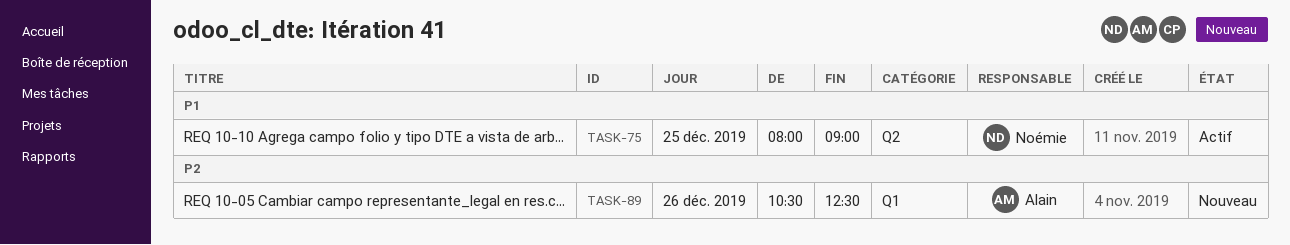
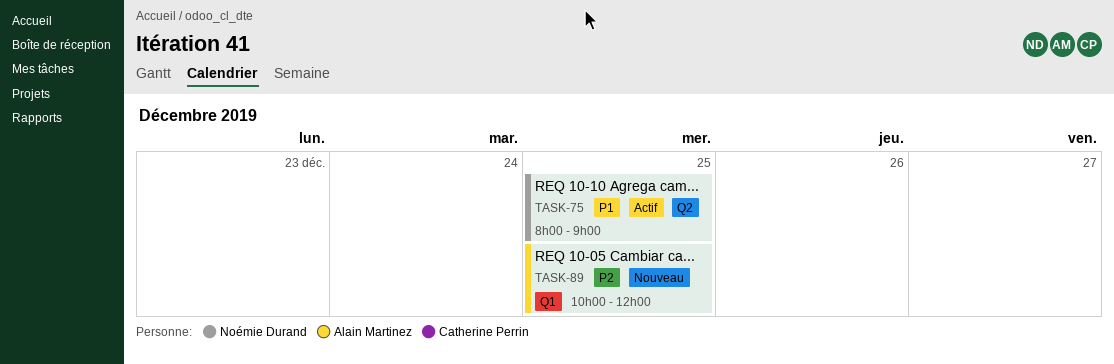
TASK-89, day: Dec 26 -> Dec 25
TASK-89, begins: 10:30 -> 10:00
TASK-89, ends: 12:30 -> 12:00

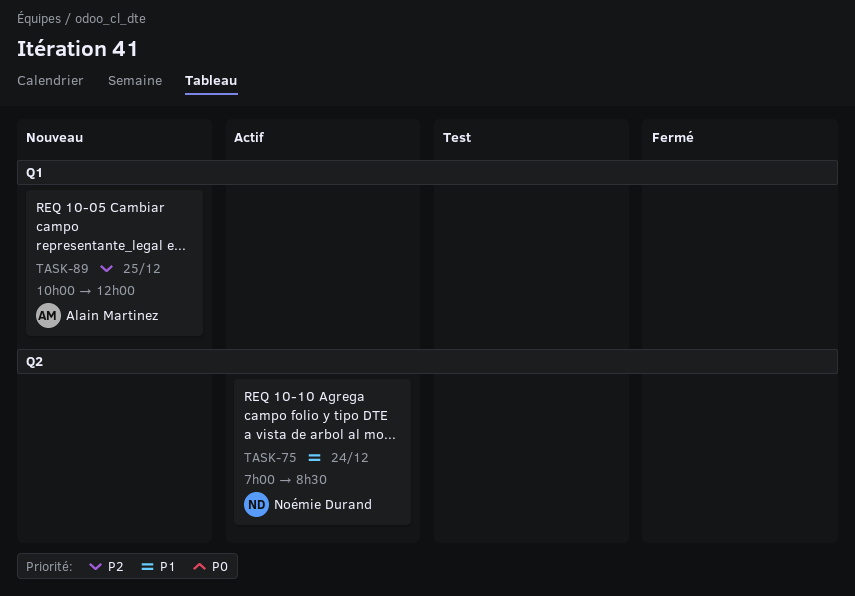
TASK-75, day: Dec 25 -> Dec 24
TASK-75, begins: 08:00 -> 07:00
TASK-75, ends: 09:00 -> 08:30

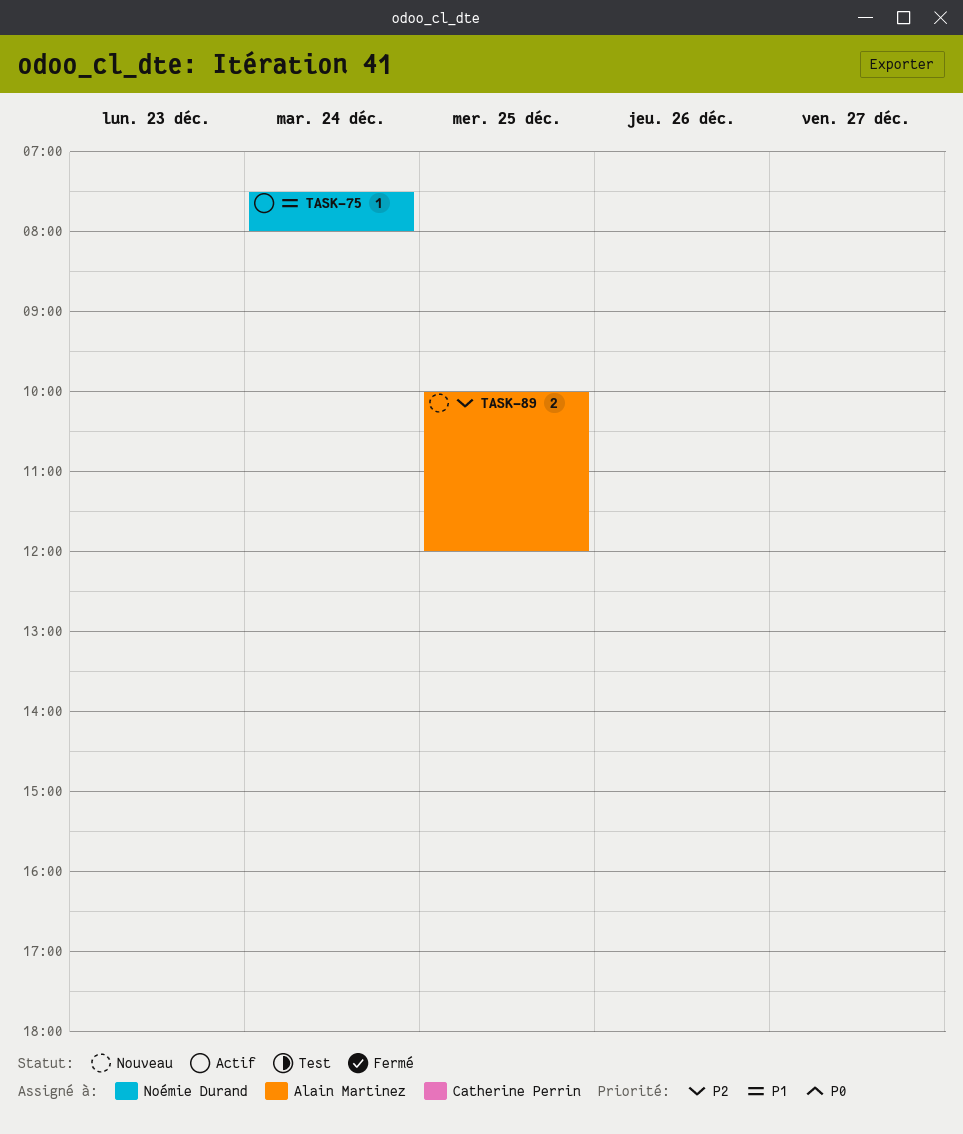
TASK-75, begins: 07:00 -> 07:30
TASK-75, ends: 08:30 -> 08:00

